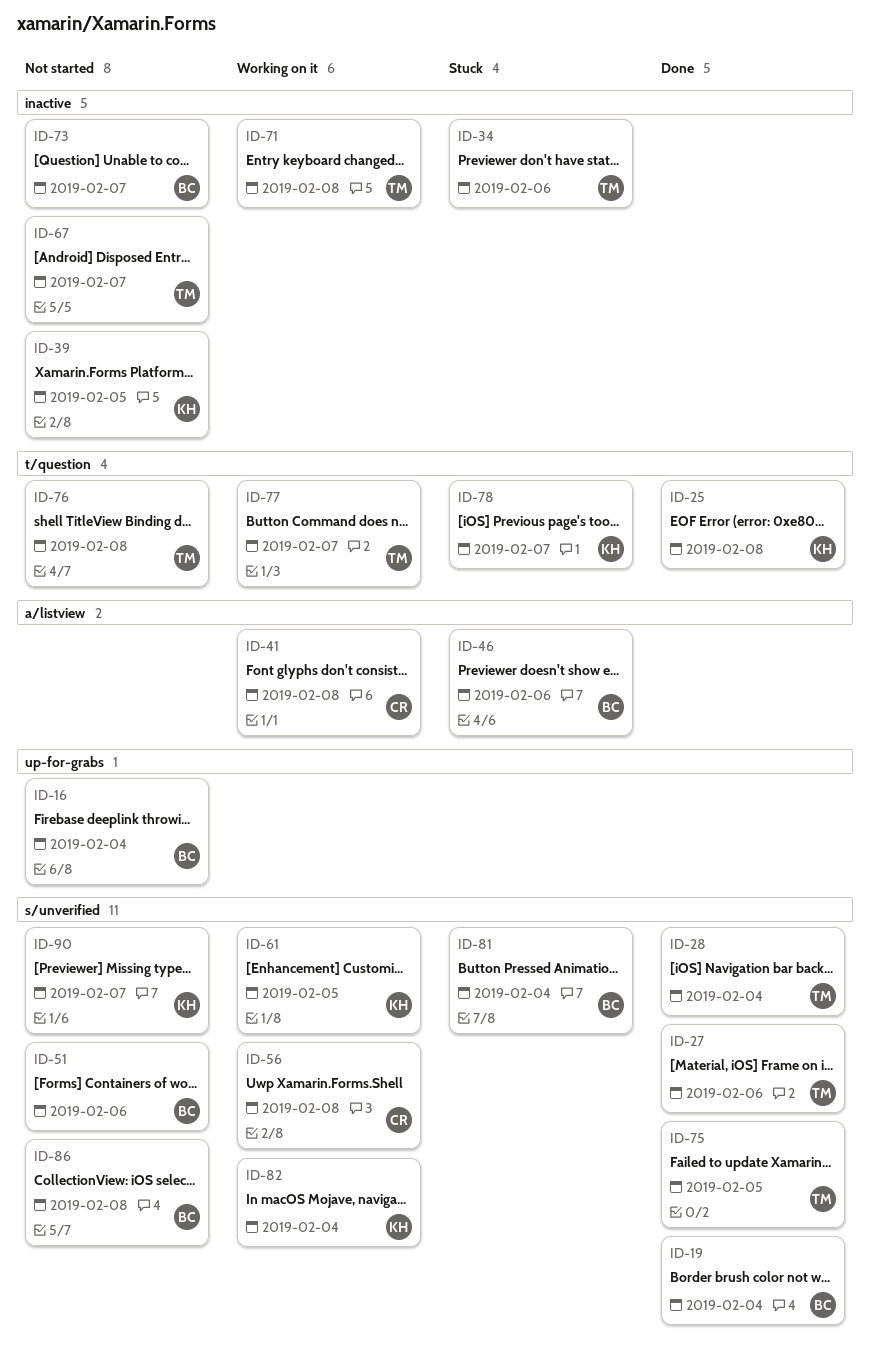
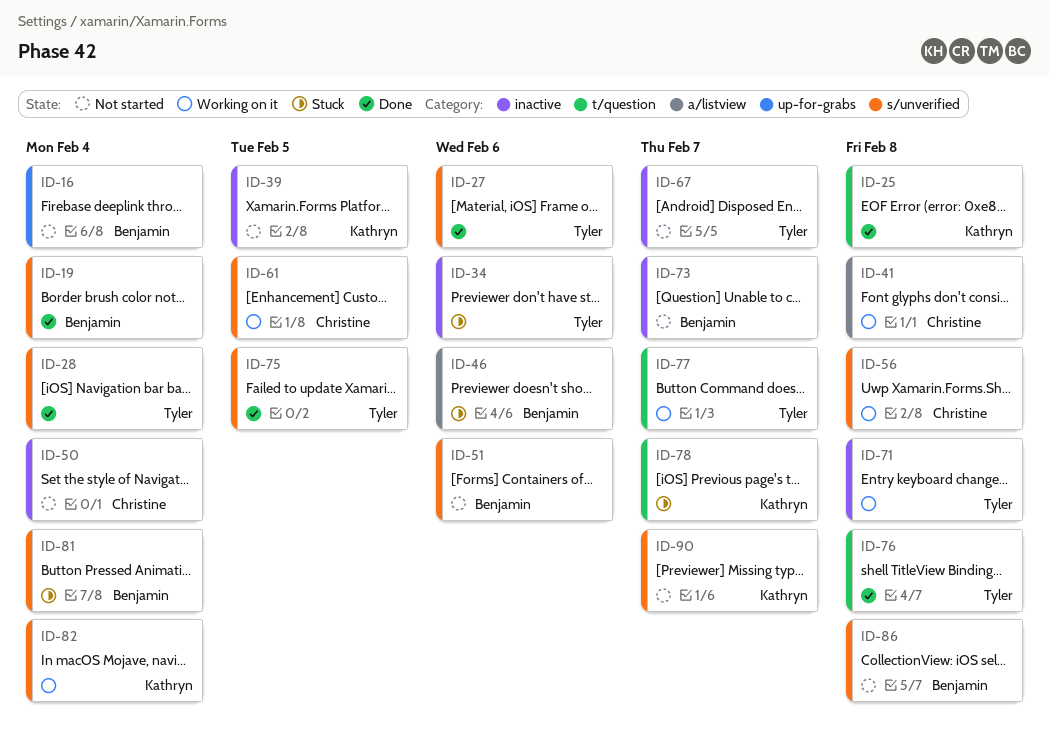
ID-50: none -> present
ID-61, owner: Kathryn -> Christine
ID-76, status: Not started -> Done

